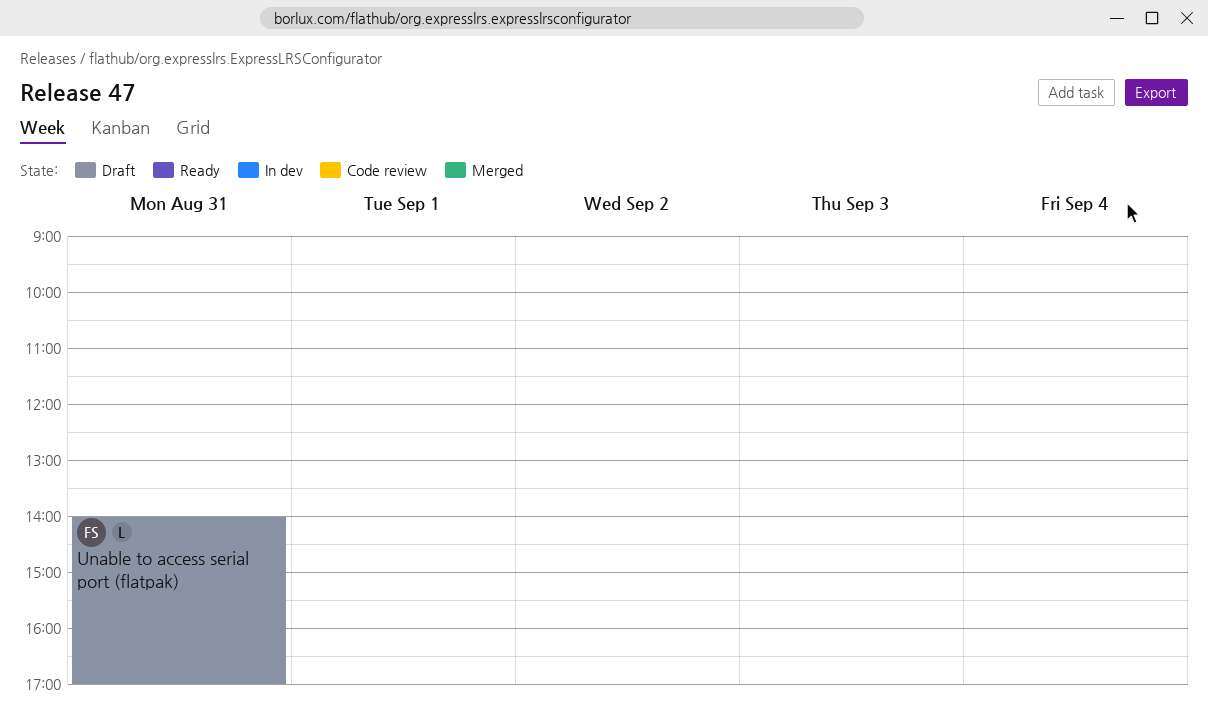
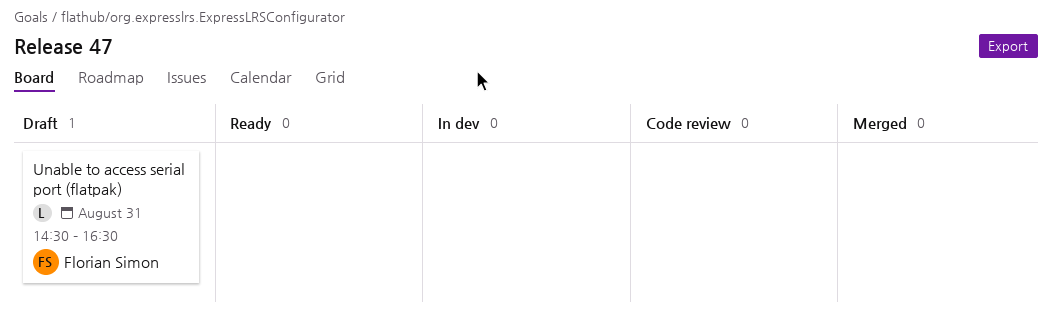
Unable to access serial port (flatpak), begins: 14:00 -> 14:30
Unable to access serial port (flatpak), ends: 17:00 -> 16:30

